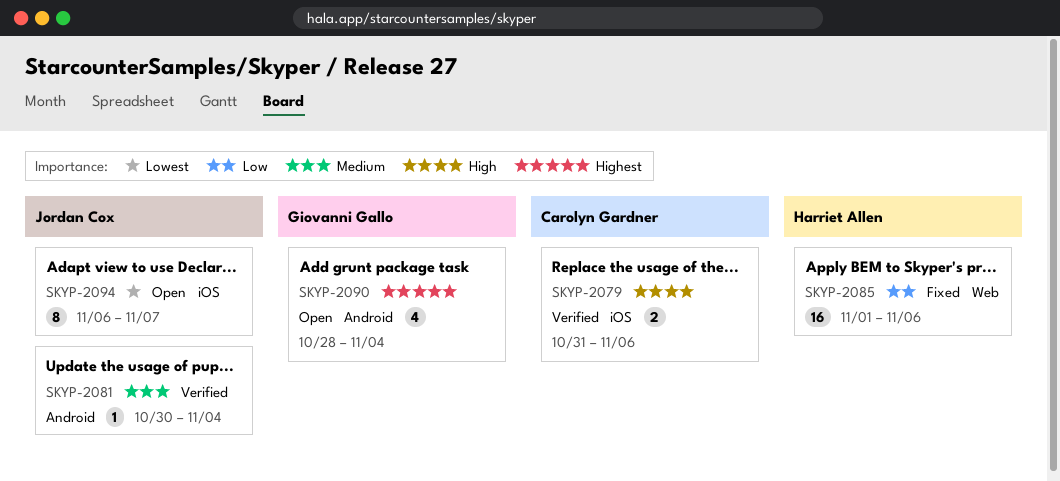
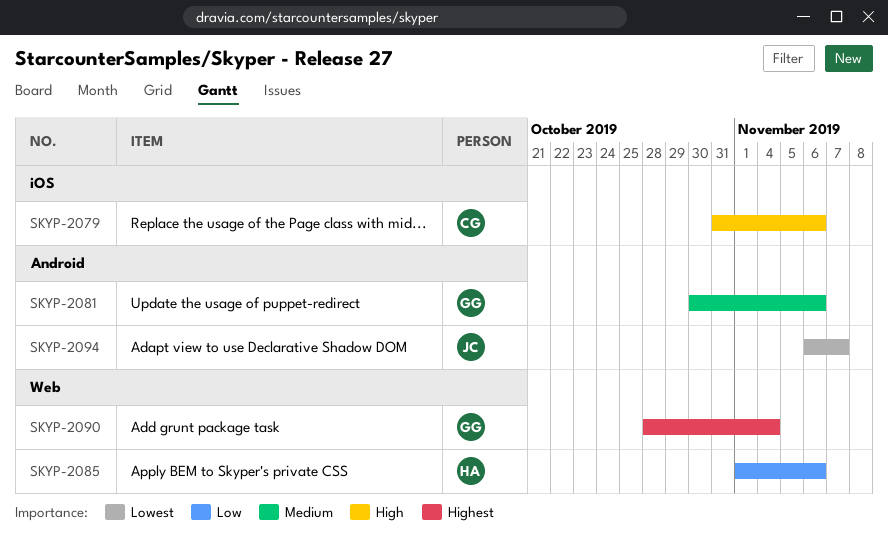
SKYP-2081, owner: Jordan Cox -> Giovanni Gallo
SKYP-2081, due: Nov 4 -> Nov 6
SKYP-2090, label: Android -> Web
SKYP-2094, label: iOS -> Android

